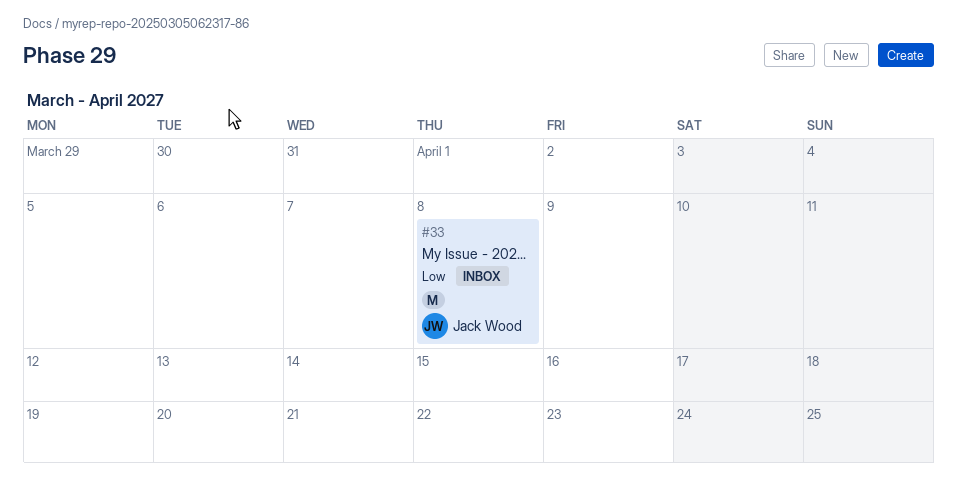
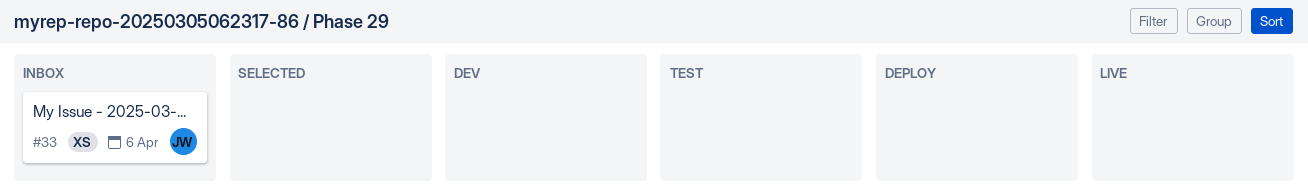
#33, estimate: M -> XS
#33, due: Apr 8 -> Apr 6

